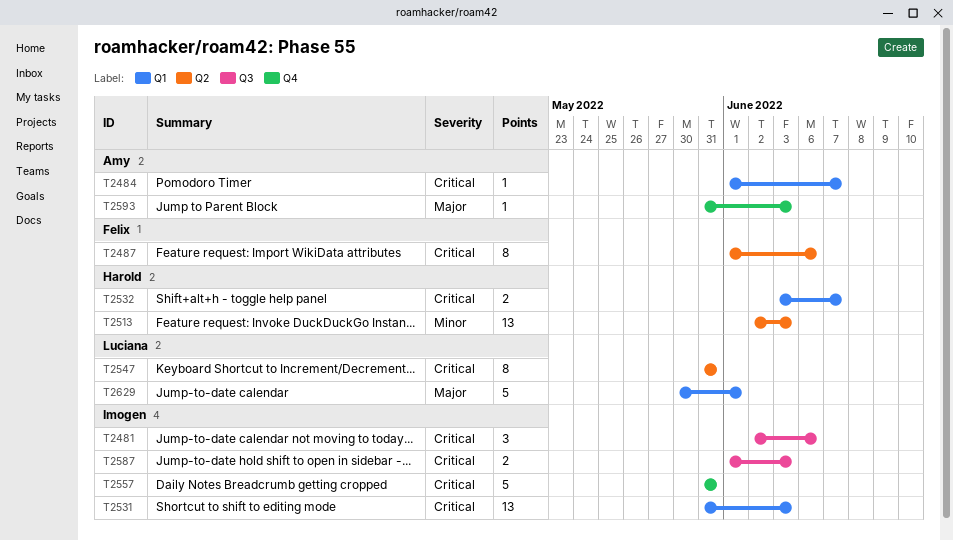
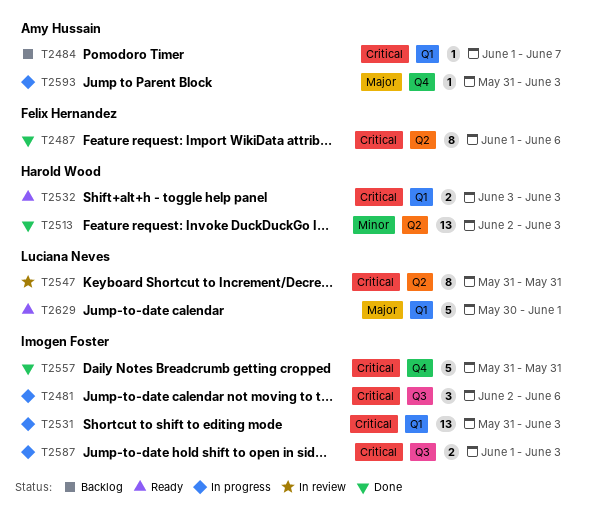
T2532, due: Jun 7 -> Jun 3

